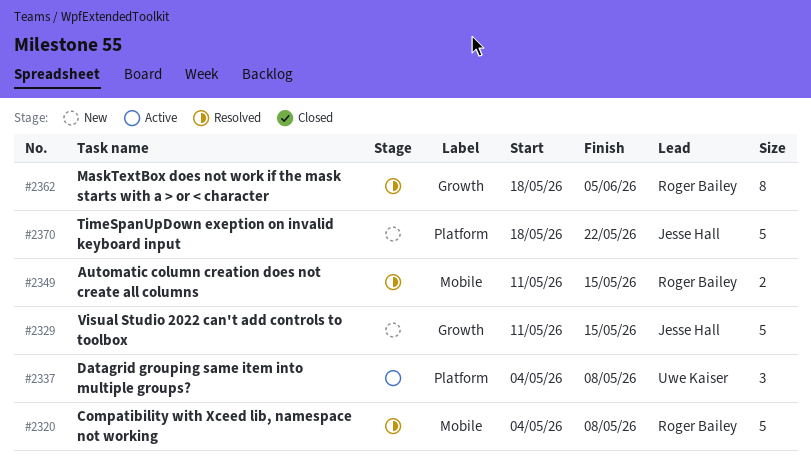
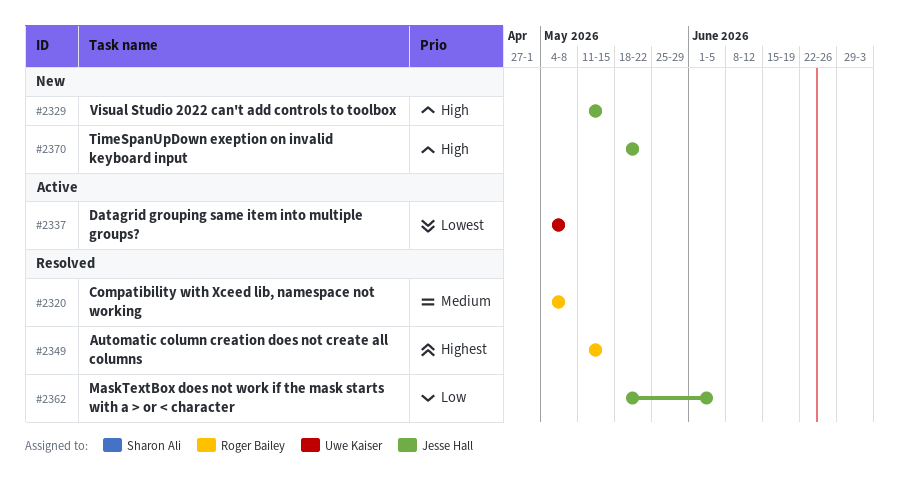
#2362, owner: Roger Bailey -> Jesse Hall

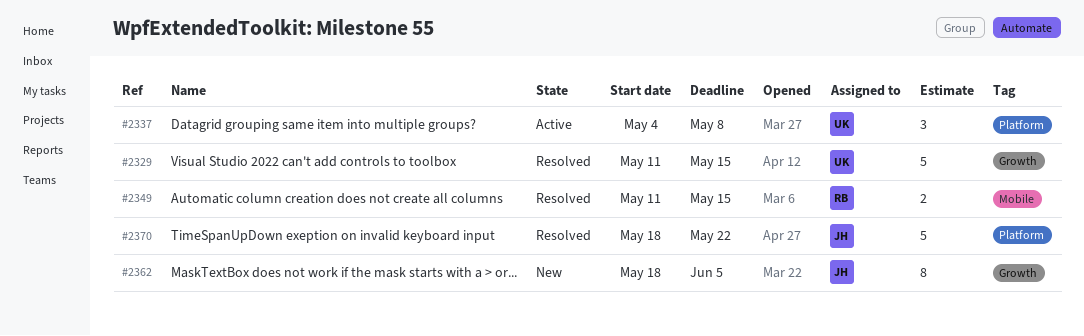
#2320: present -> none
#2329, status: New -> Resolved
#2329, owner: Jesse Hall -> Uwe Kaiser
#2362, status: Resolved -> New
#2370, status: New -> Resolved

